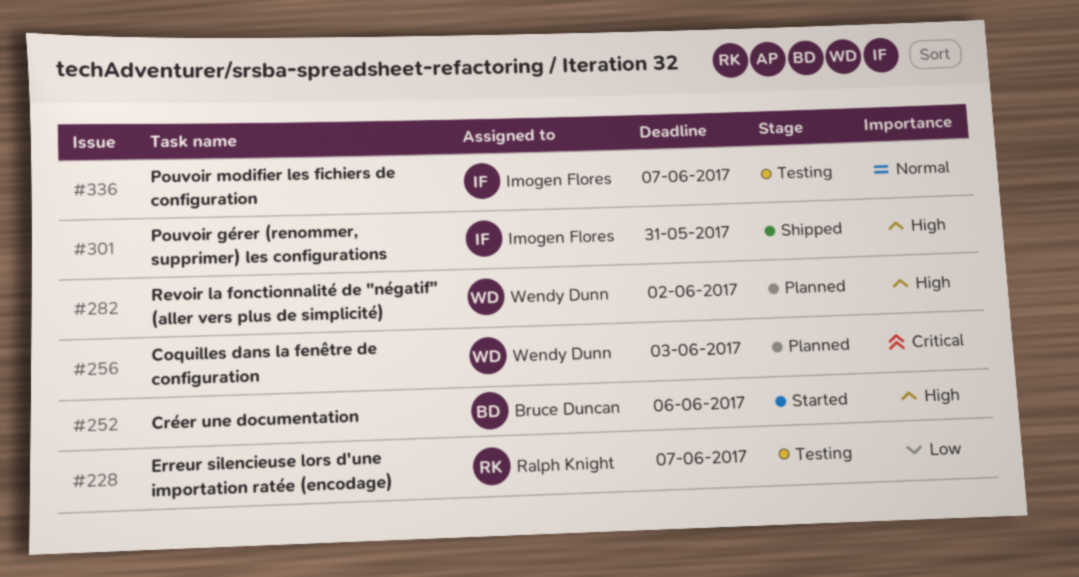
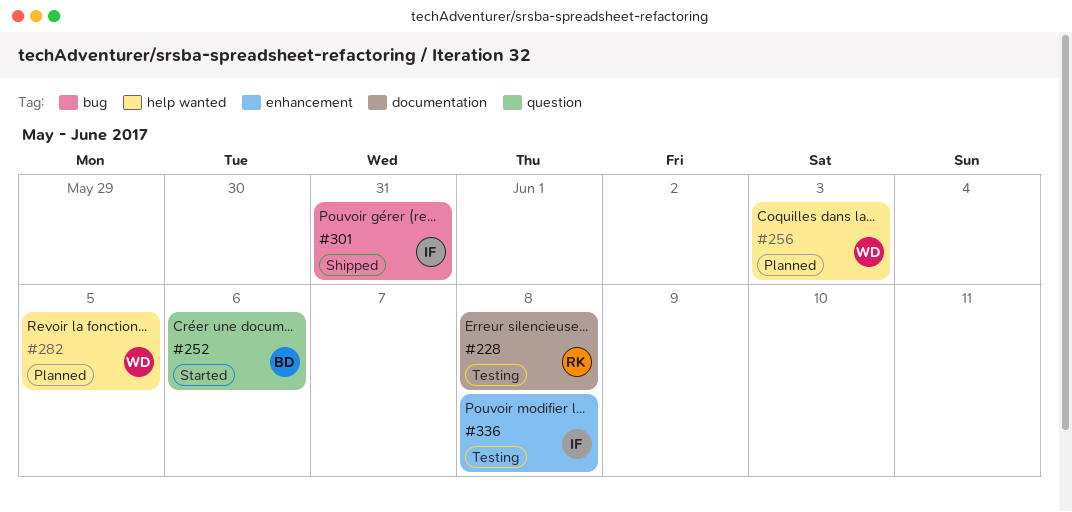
#228, due: Jun 7 -> Jun 8
#282, due: Jun 2 -> Jun 5
#336, due: Jun 7 -> Jun 8

